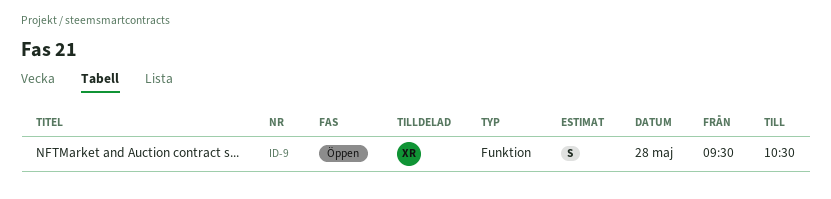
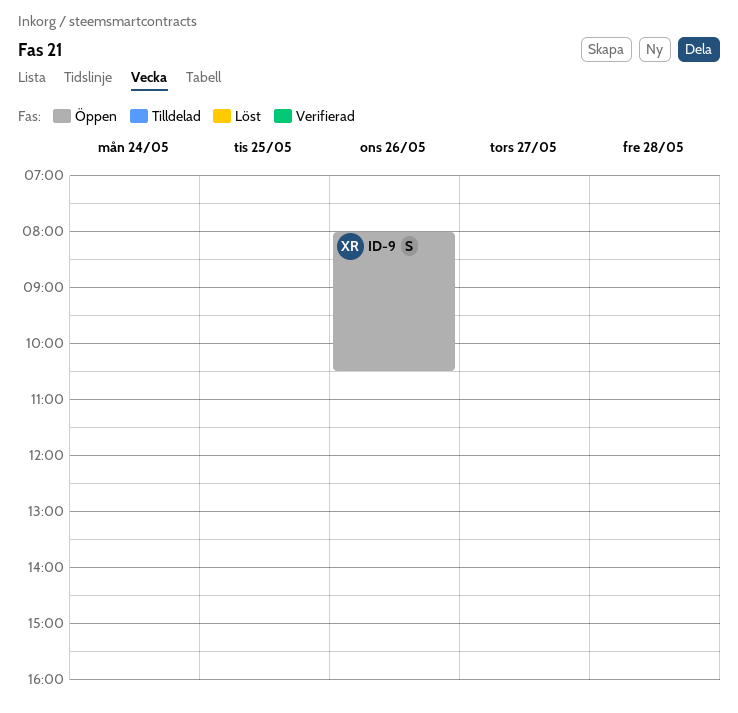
ID-9, day: May 28 -> May 26
ID-9, begins: 09:30 -> 08:00

